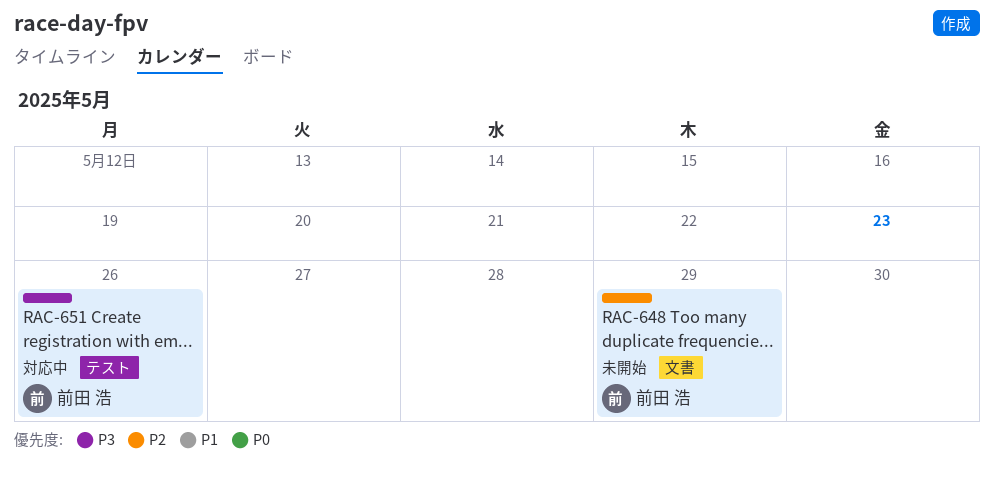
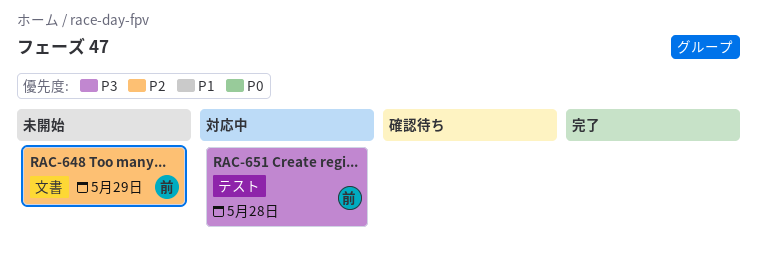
RAC-651, due: May 26 -> May 28

